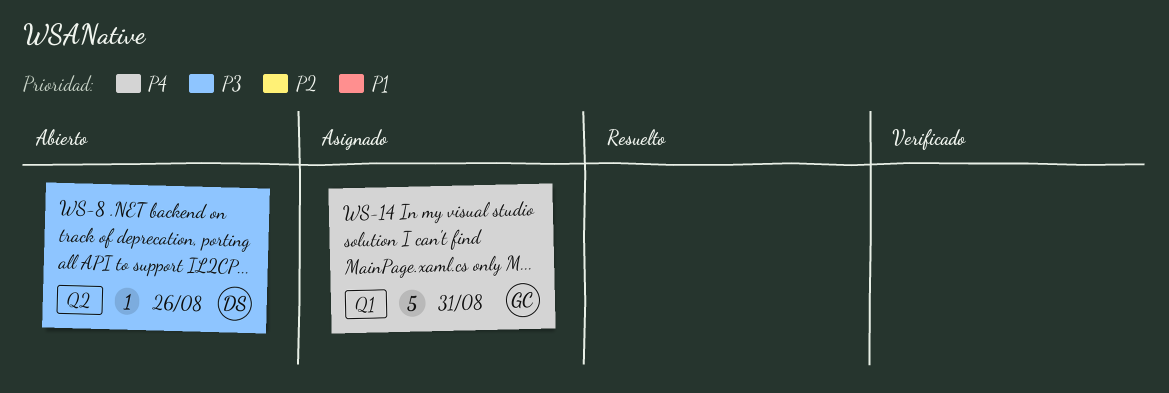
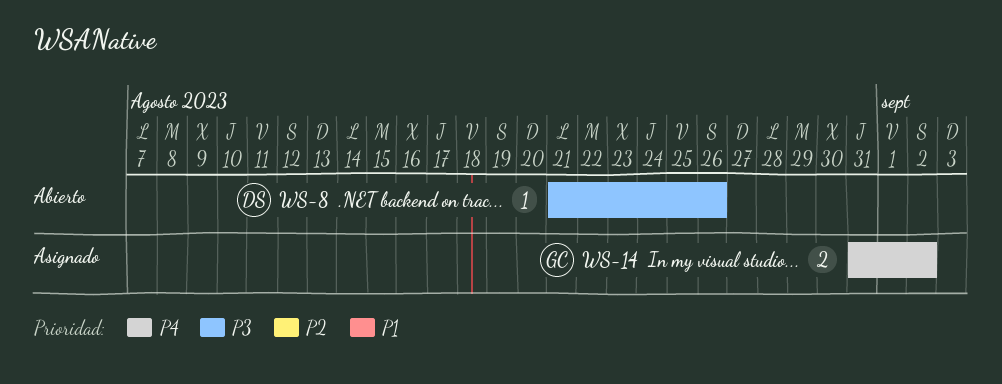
WS-14, estimate: 5 -> 2
WS-14, due: Aug 31 -> Sep 2

